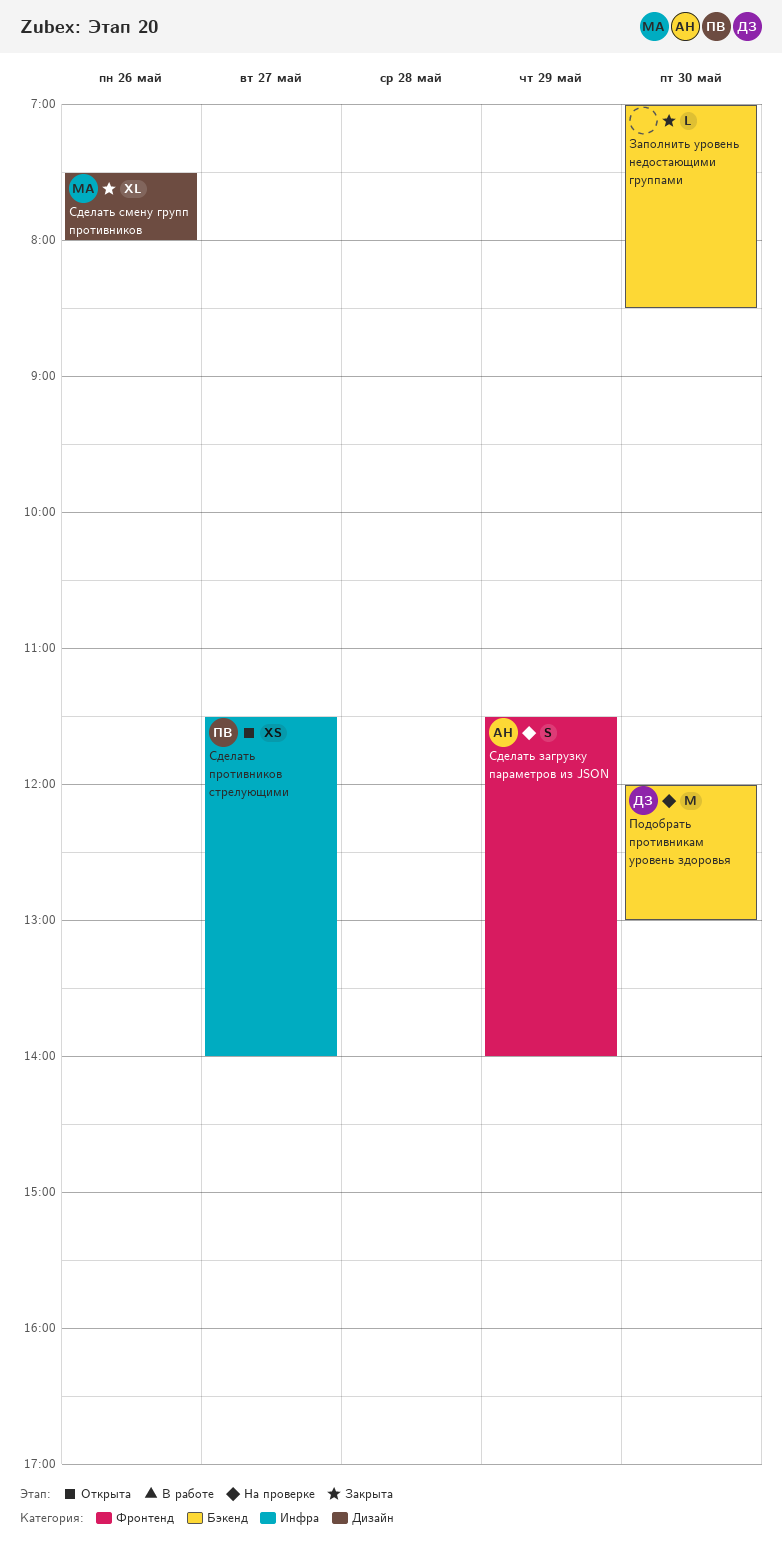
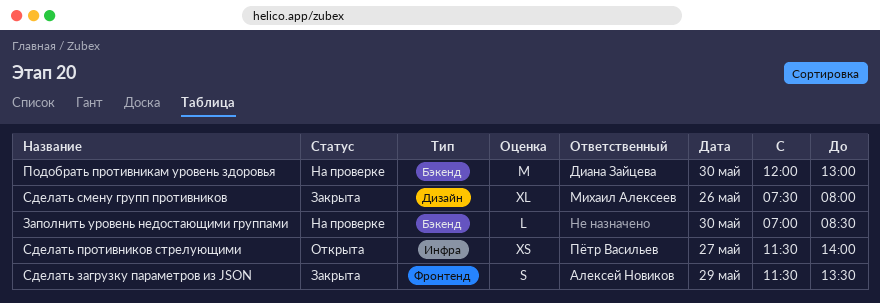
Заполнить уровень недостающими группами, status: Закрыта -> На проверке
Сделать загрузку параметров из JSON, status: На проверке -> Закрыта
Сделать загрузку параметров из JSON, ends: 14:00 -> 13:30

